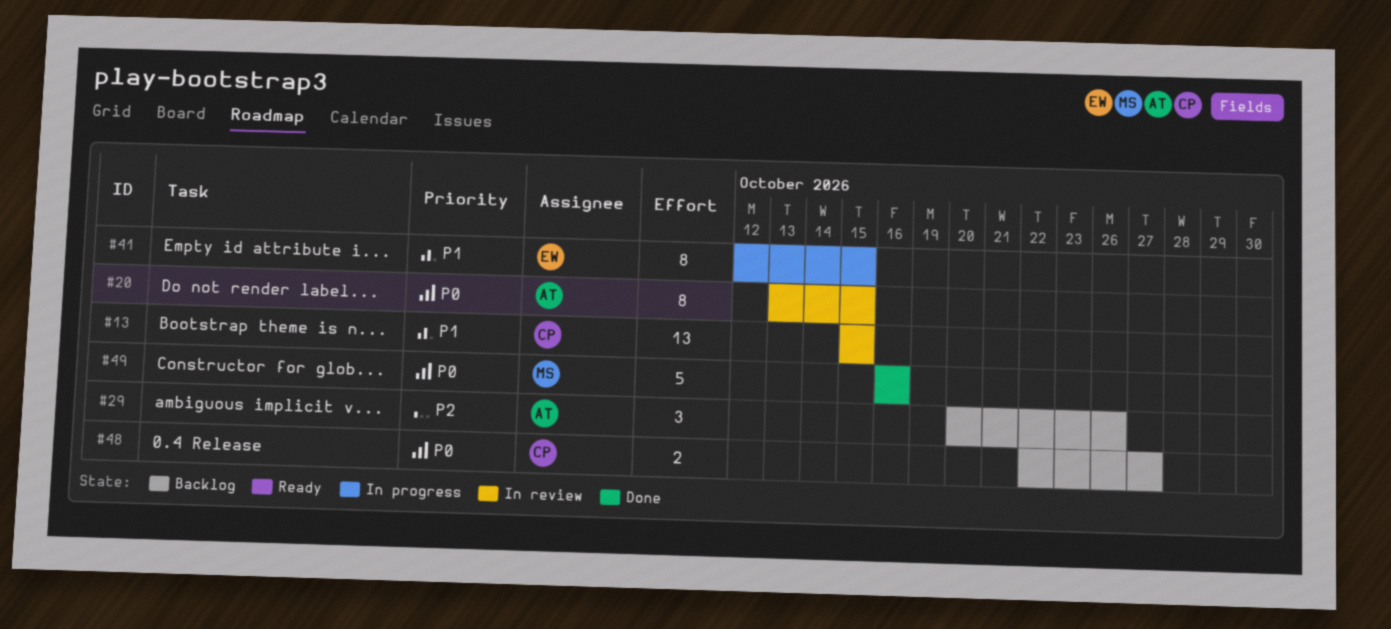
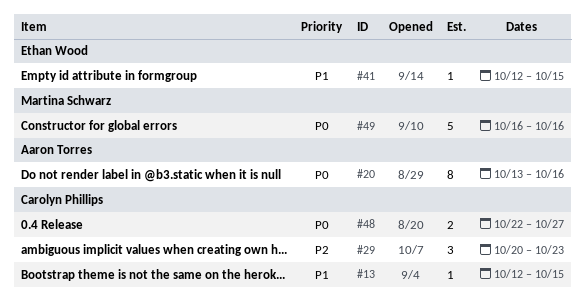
#13, estimate: 13 -> 1
#13, start: Oct 15 -> Oct 12
#20, due: Oct 15 -> Oct 16
#29, owner: Aaron Torres -> Carolyn Phillips
#29, due: Oct 26 -> Oct 23
#41, estimate: 8 -> 1

